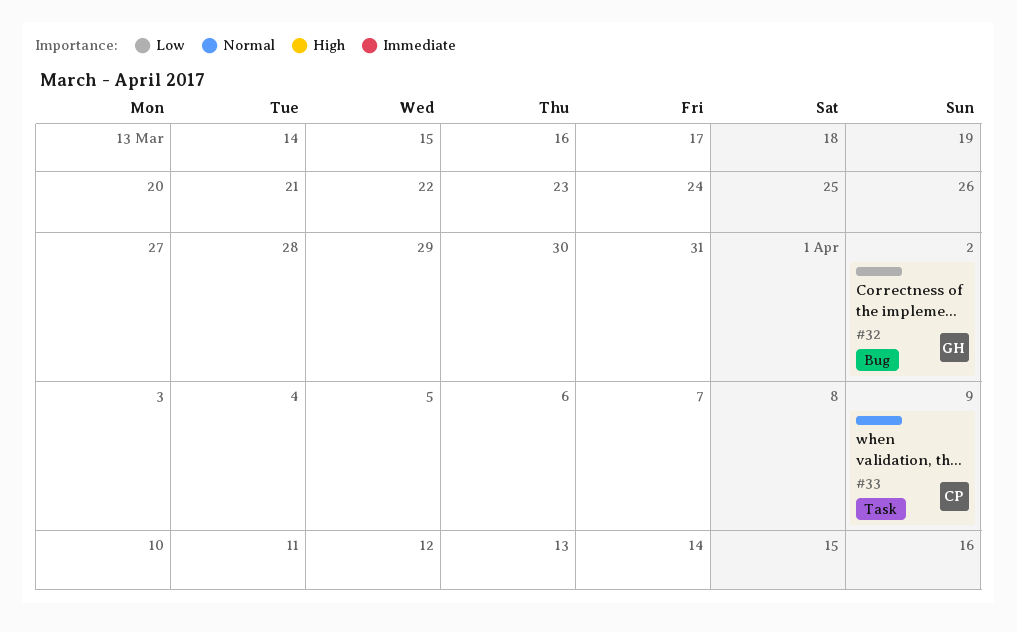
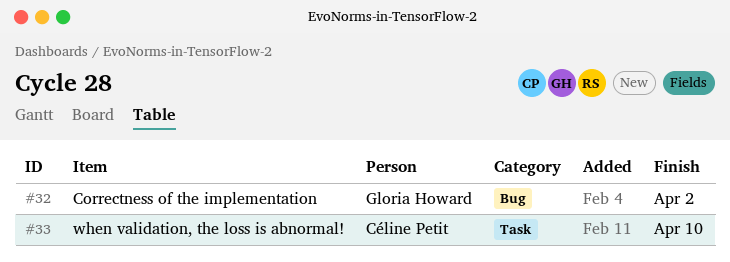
#33, due: Apr 9 -> Apr 10

